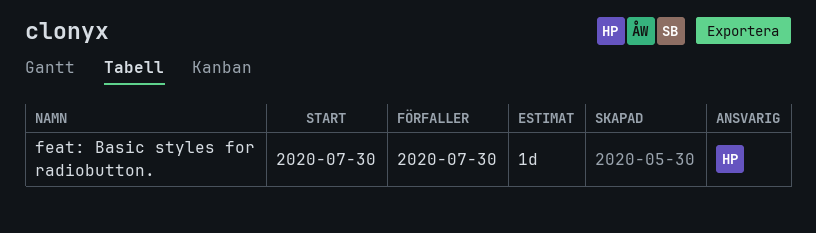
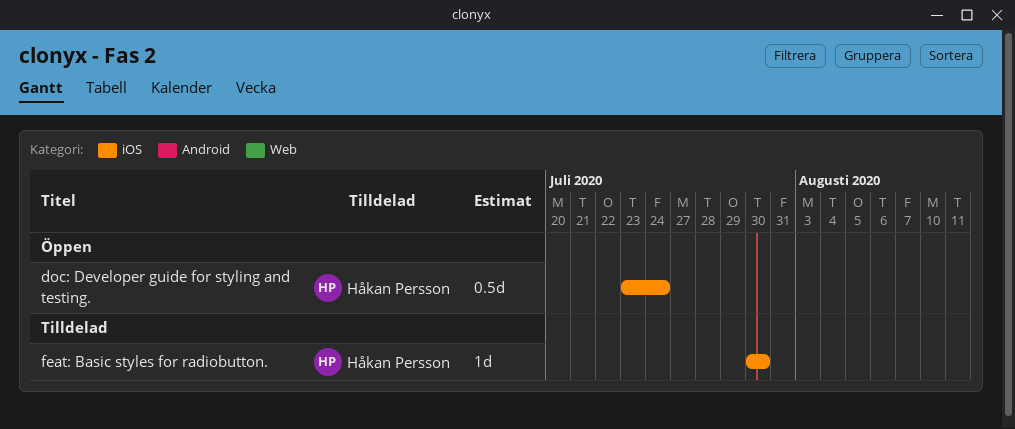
doc: Developer guide for styling and testing.: none -> present

